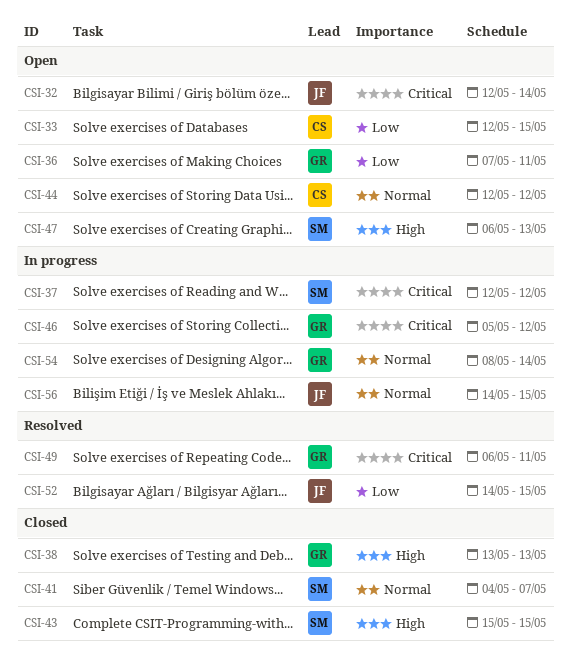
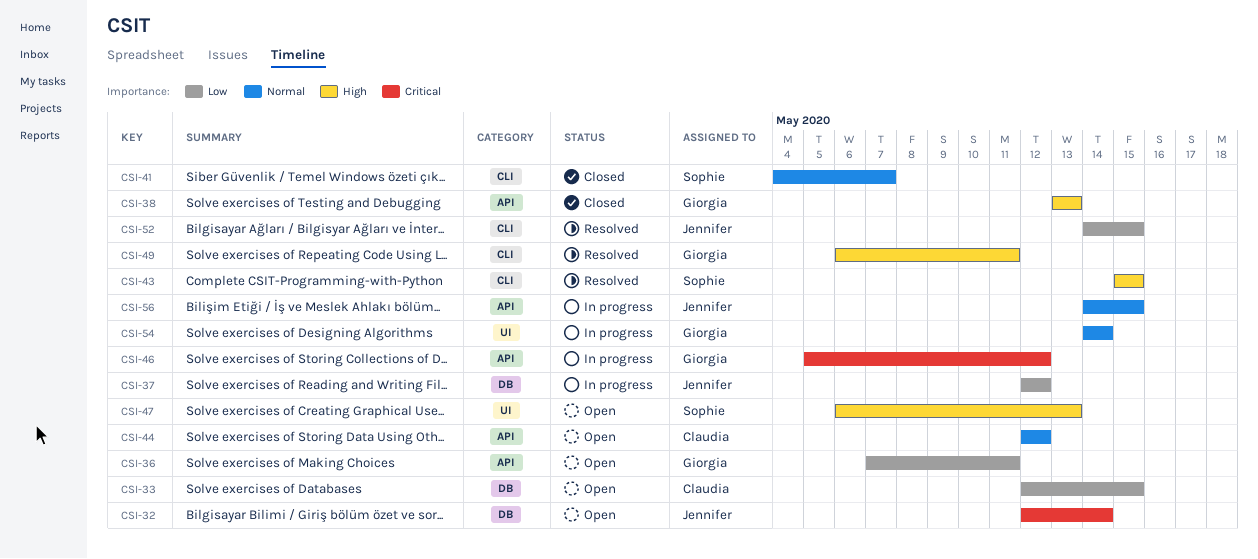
CSI-37, owner: Sophie -> Jennifer
CSI-37, priority: Critical -> Low
CSI-43, status: Closed -> Resolved
CSI-49, priority: Critical -> High
CSI-54, start: May 8 -> May 14

